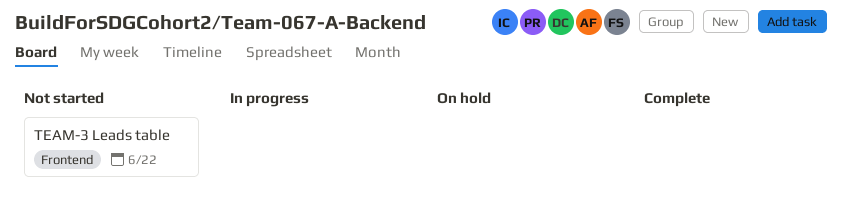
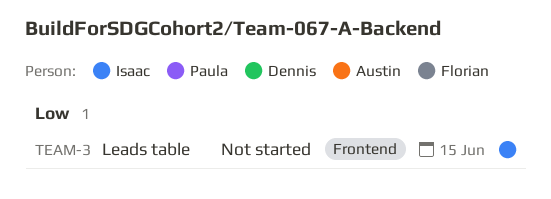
TEAM-3, due: Jun 22 -> Jun 15

